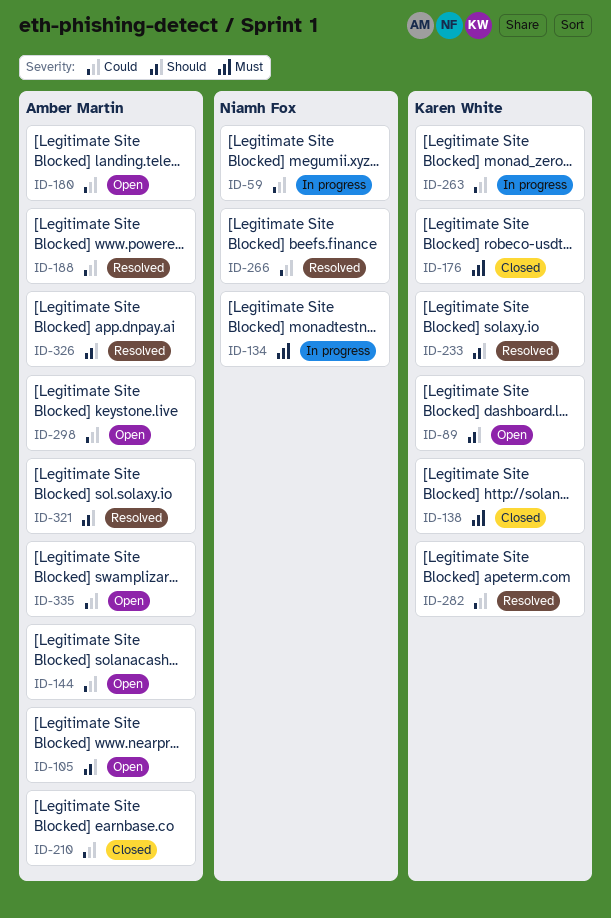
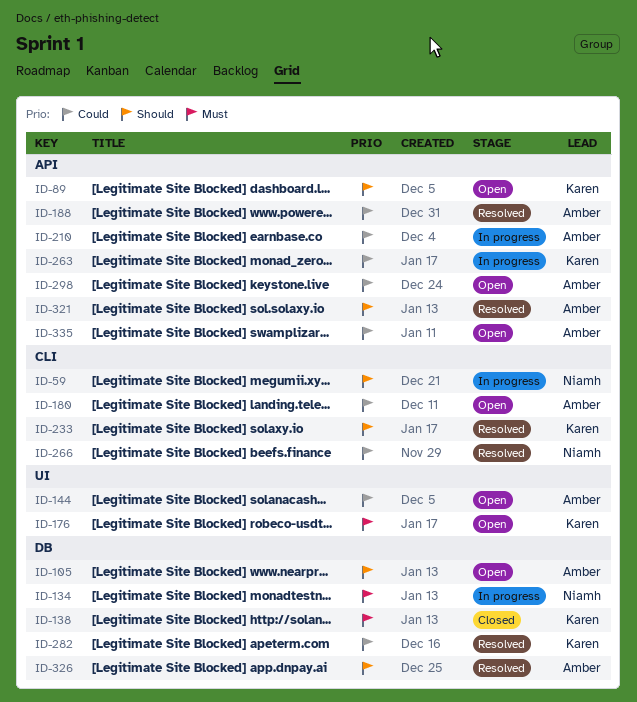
ID-59, priority: Could -> Should
ID-176, status: Closed -> Open
ID-210, status: Closed -> In progress

